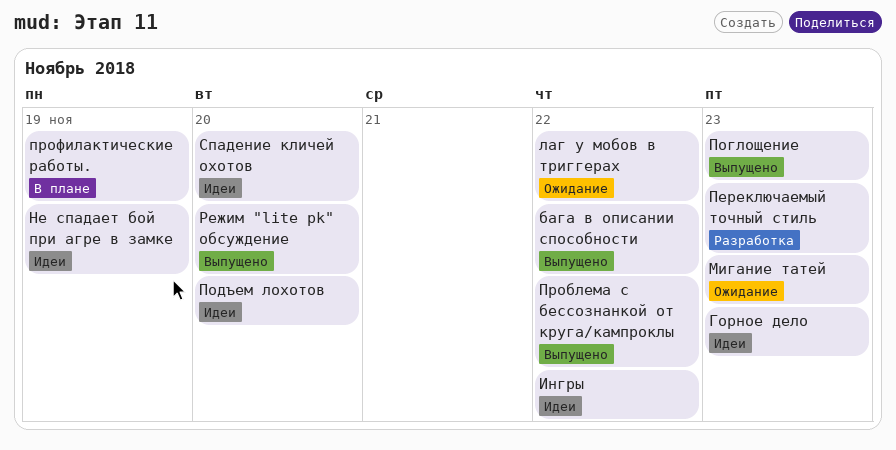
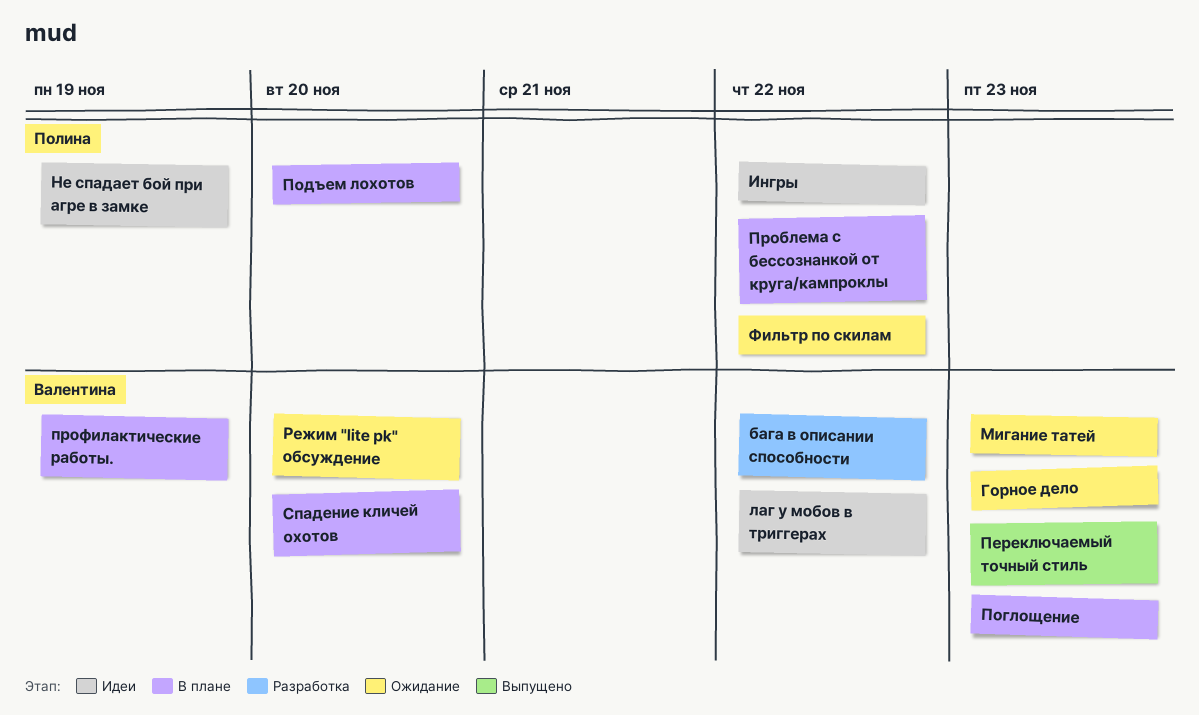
бага в описании способности, status: Выпущено -> Разработка
Горное дело, status: Идеи -> Ожидание
лаг у мобов в триггерах, status: Ожидание -> Идеи
Переключаемый точный стиль, status: Разработка -> Выпущено
Поглощение, status: Выпущено -> В плане
Подъем лохотов, status: Идеи -> В плане
Проблема с бессознанкой от круга/кампроклы, status: Выпущено -> В плане
Режим "lite pk" обсуждение, status: Выпущено -> Ожидание
Спадение кличей охотов, status: Идеи -> В плане
Фильтр по скилам: none -> present

